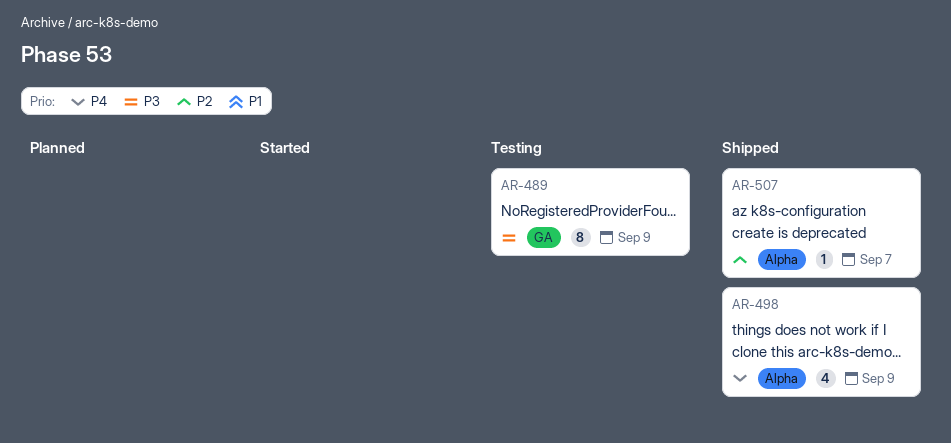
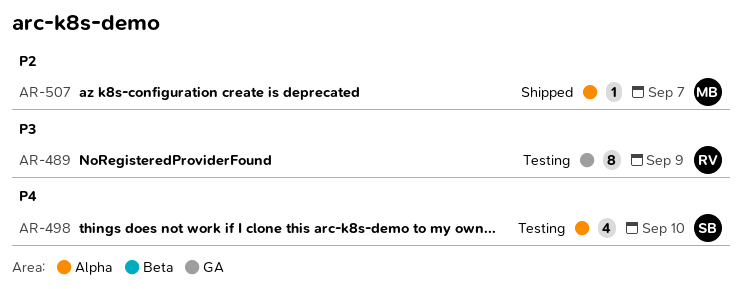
AR-498, status: Shipped -> Testing
AR-498, due: Sep 9 -> Sep 10

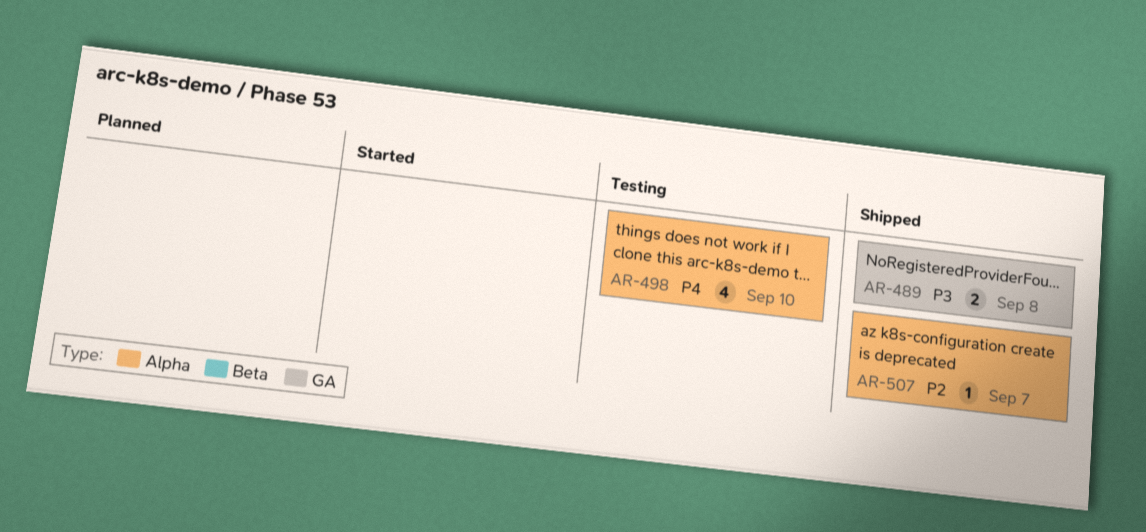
AR-489, status: Testing -> Shipped
AR-489, estimate: 8 -> 2
AR-489, due: Sep 9 -> Sep 8

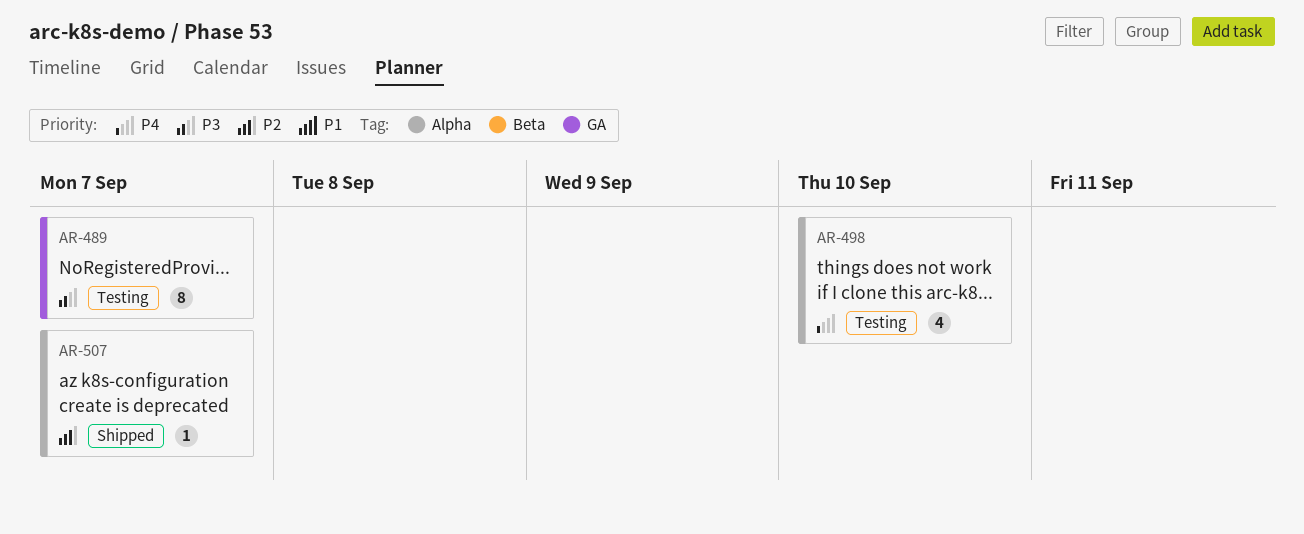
AR-489, status: Shipped -> Testing
AR-489, estimate: 2 -> 8
AR-489, due: Sep 8 -> Sep 7

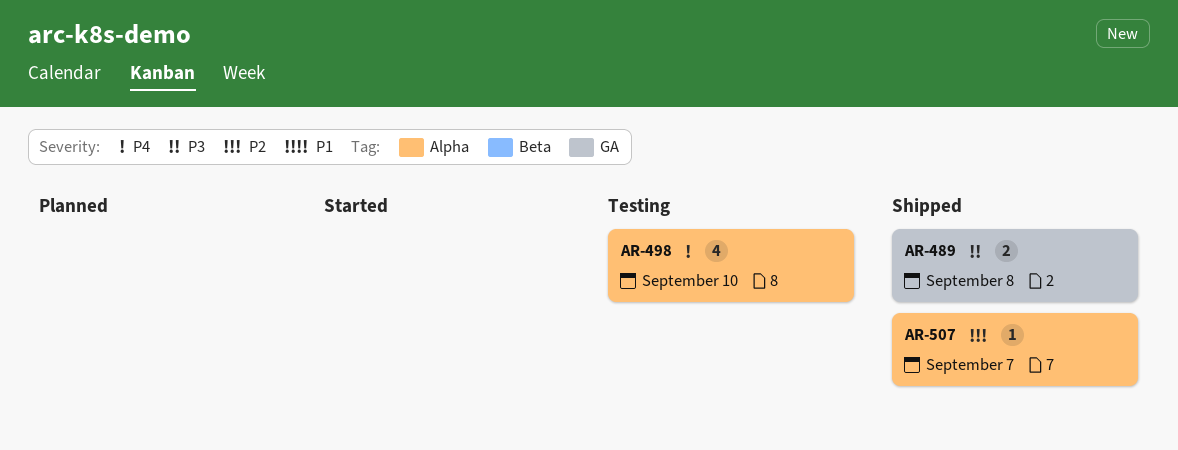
AR-489, status: Testing -> Shipped
AR-489, estimate: 8 -> 2
AR-489, due: Sep 7 -> Sep 8

